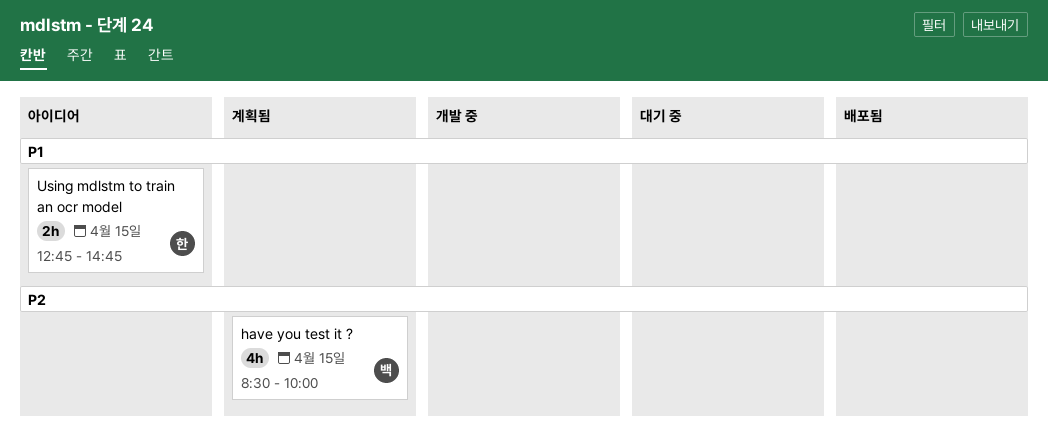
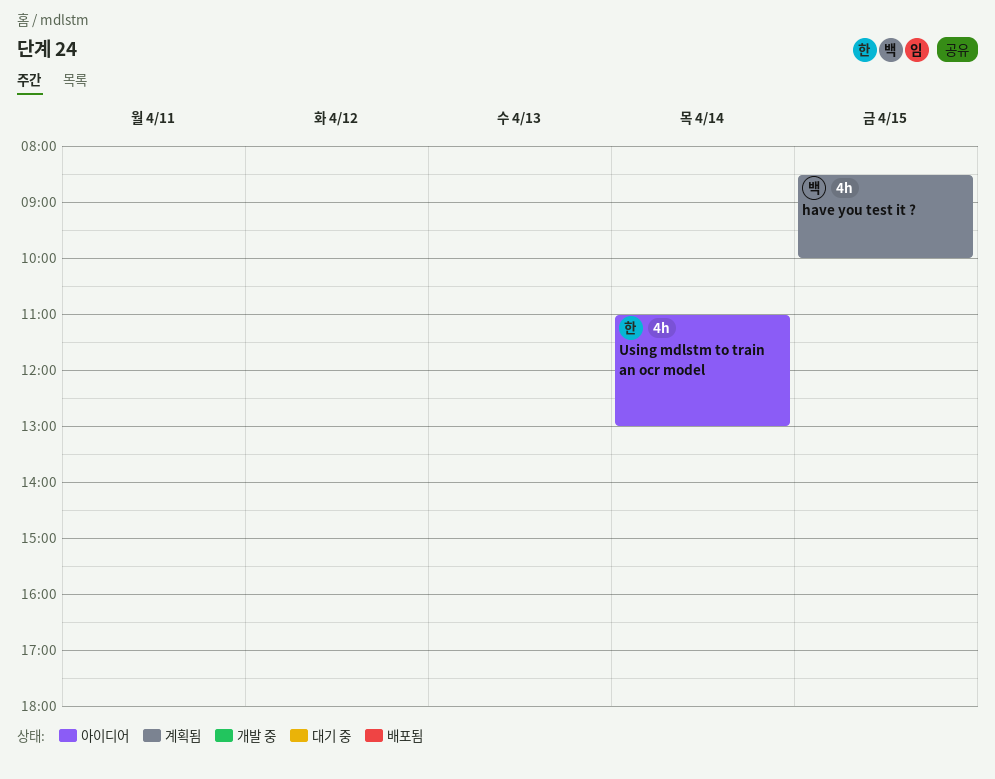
Using mdlstm to train an ocr model, estimate: 2h -> 4h
Using mdlstm to train an ocr model, day: Apr 15 -> Apr 14
Using mdlstm to train an ocr model, begins: 12:45 -> 11:00
Using mdlstm to train an ocr model, ends: 14:45 -> 13:00

